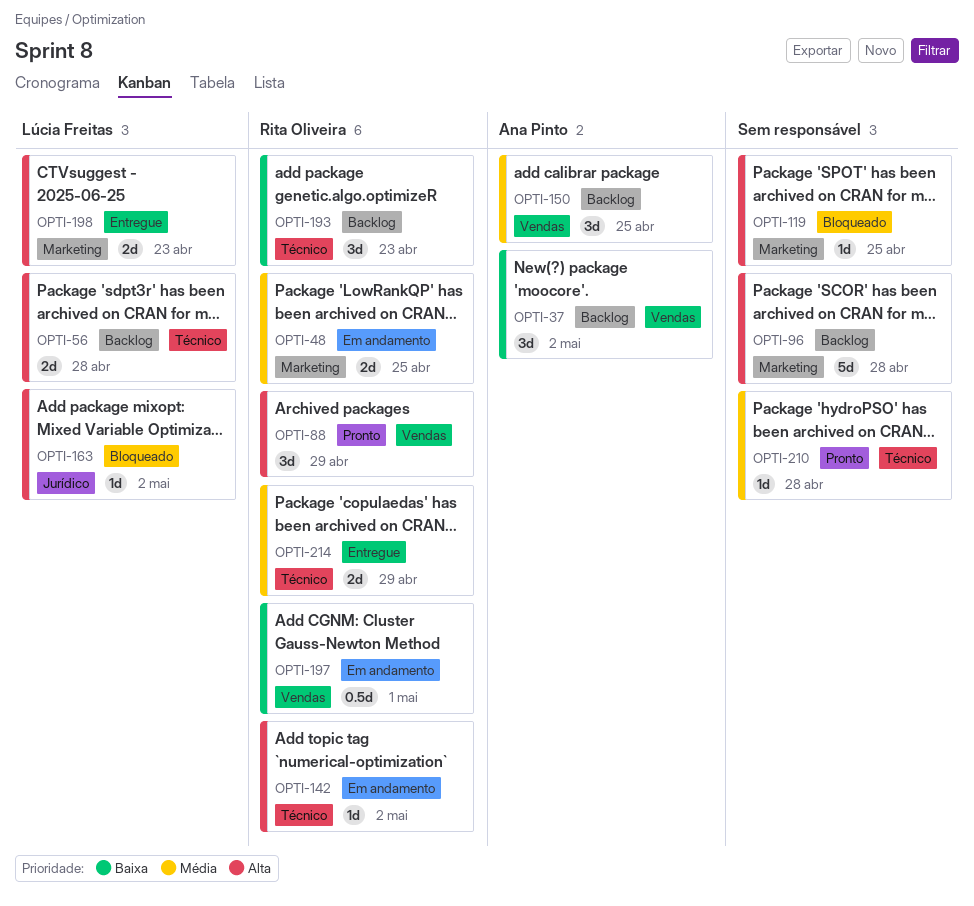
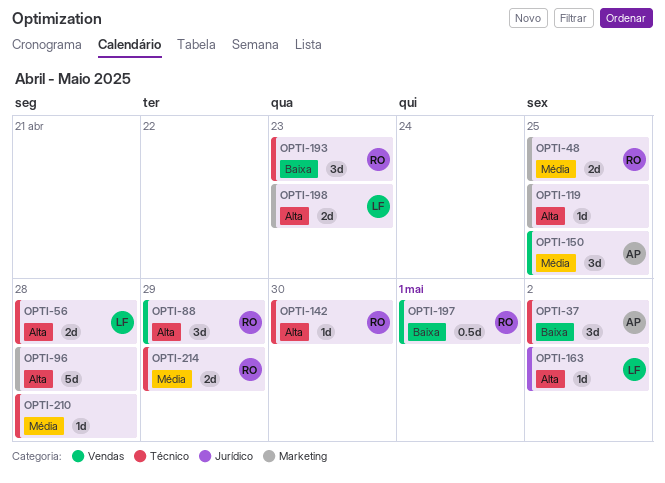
OPTI-37, label: Vendas -> Técnico
OPTI-142, due: May 2 -> Apr 30

